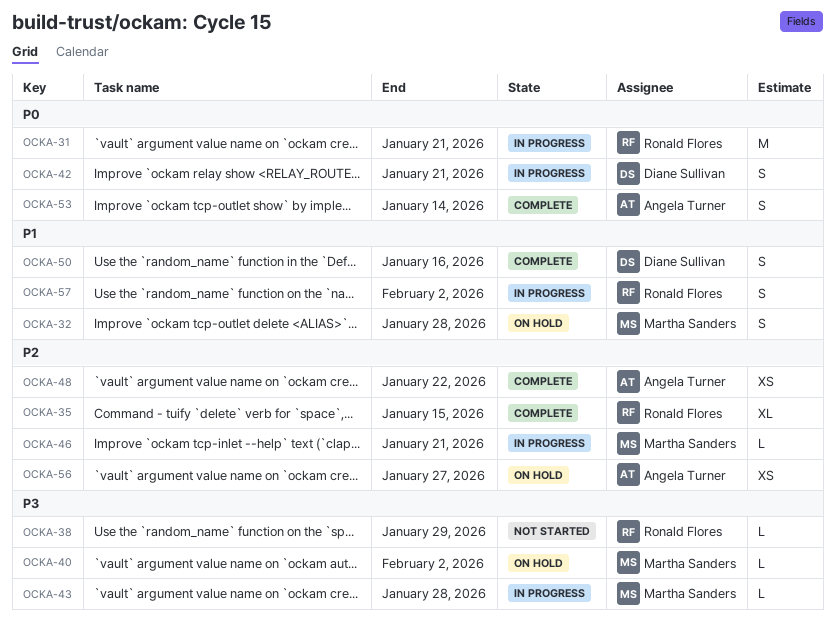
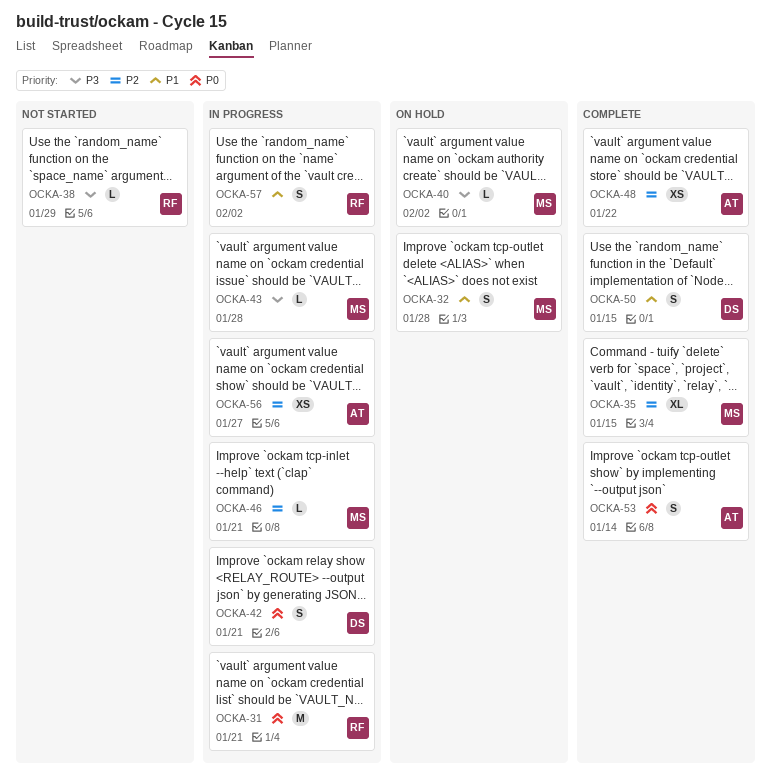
OCKA-35, owner: Ronald Flores -> Martha Sanders
OCKA-50, due: Jan 16 -> Jan 15
OCKA-56, status: On hold -> In progress

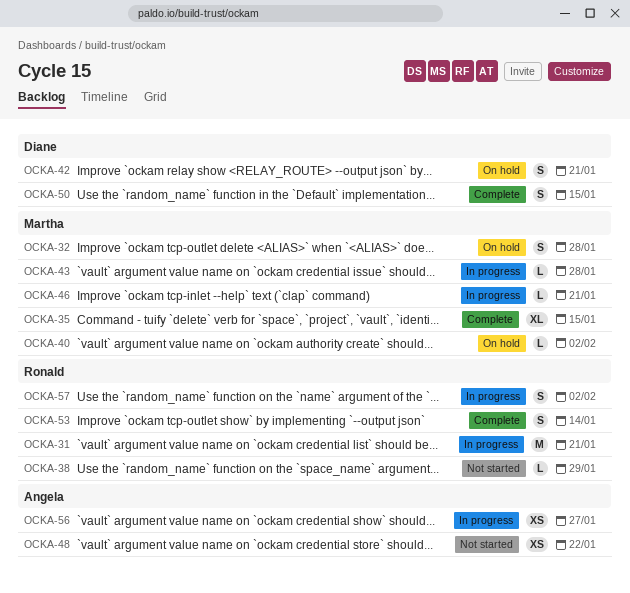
OCKA-42, status: In progress -> On hold
OCKA-48, status: Complete -> Not started
OCKA-53, owner: Angela -> Ronald

